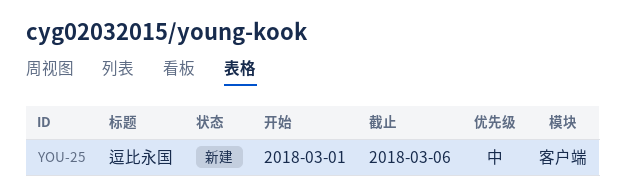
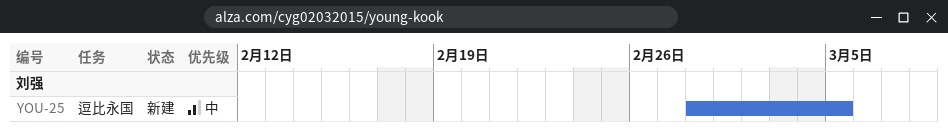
YOU-25, start: Mar 1 -> Feb 28
YOU-25, due: Mar 6 -> Mar 5

